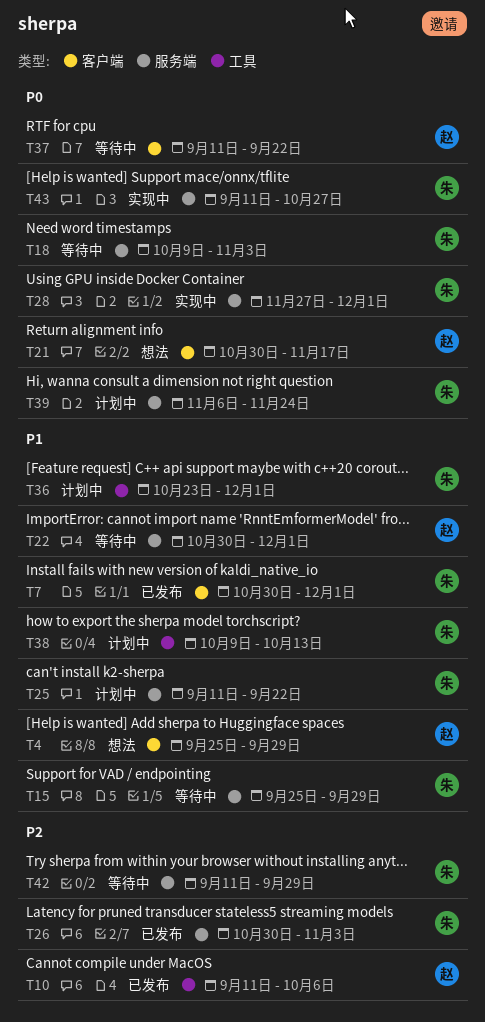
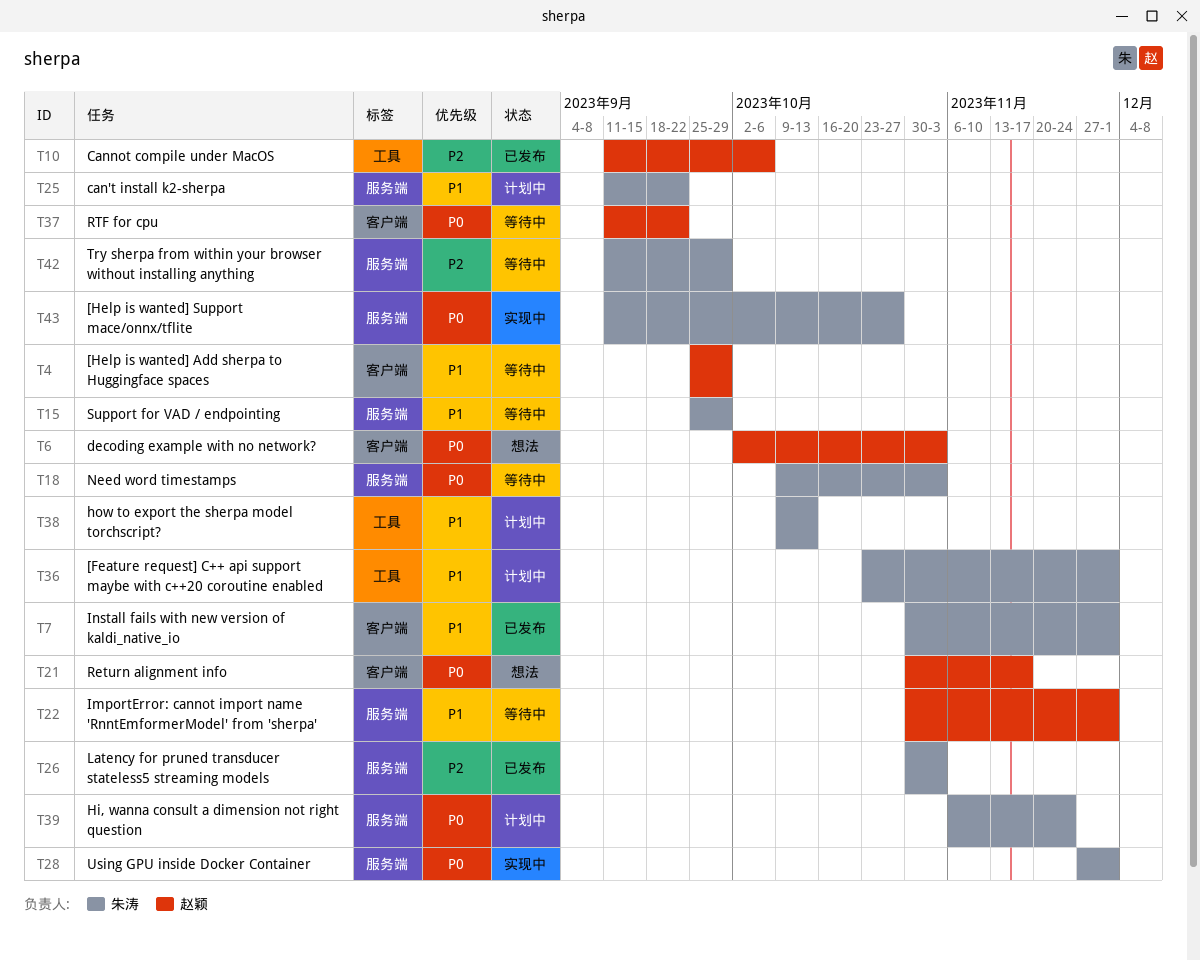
T4, status: 想法 -> 等待中
T6: none -> present

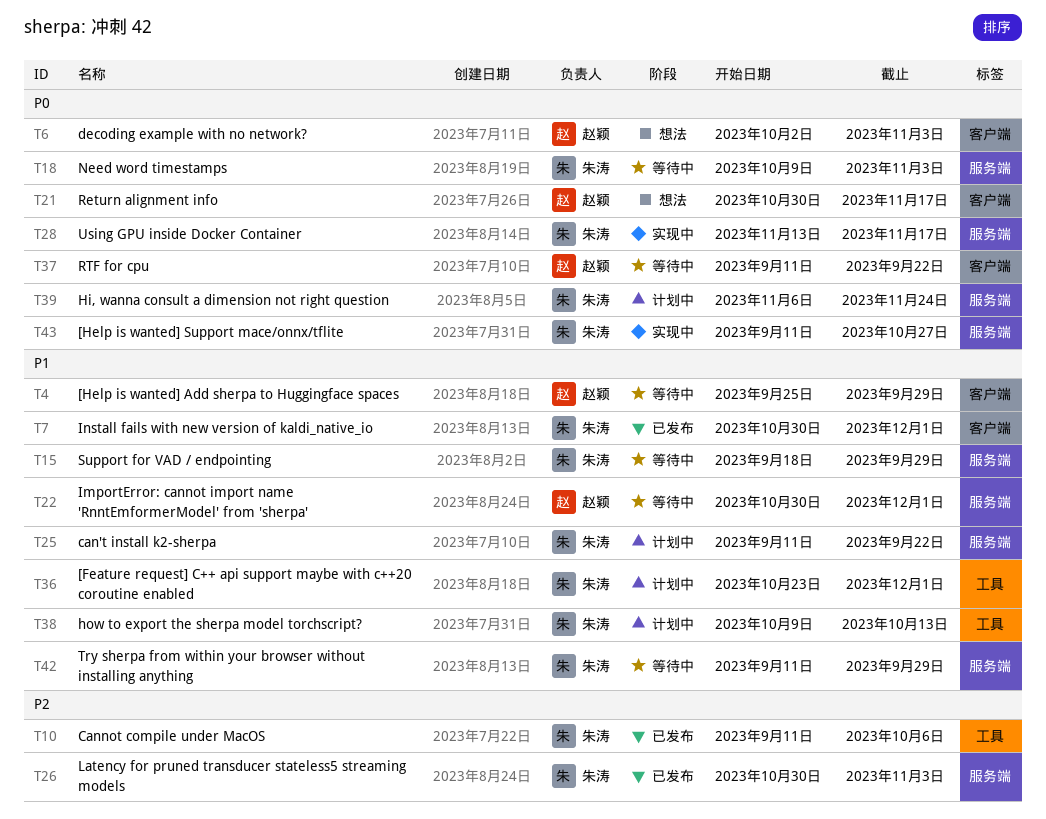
T10, owner: 赵颖 -> 朱涛
T15, start: Sep 25 -> Sep 18
T28, start: Nov 27 -> Nov 13
T28, due: Dec 1 -> Nov 17
T42, priority: P2 -> P1

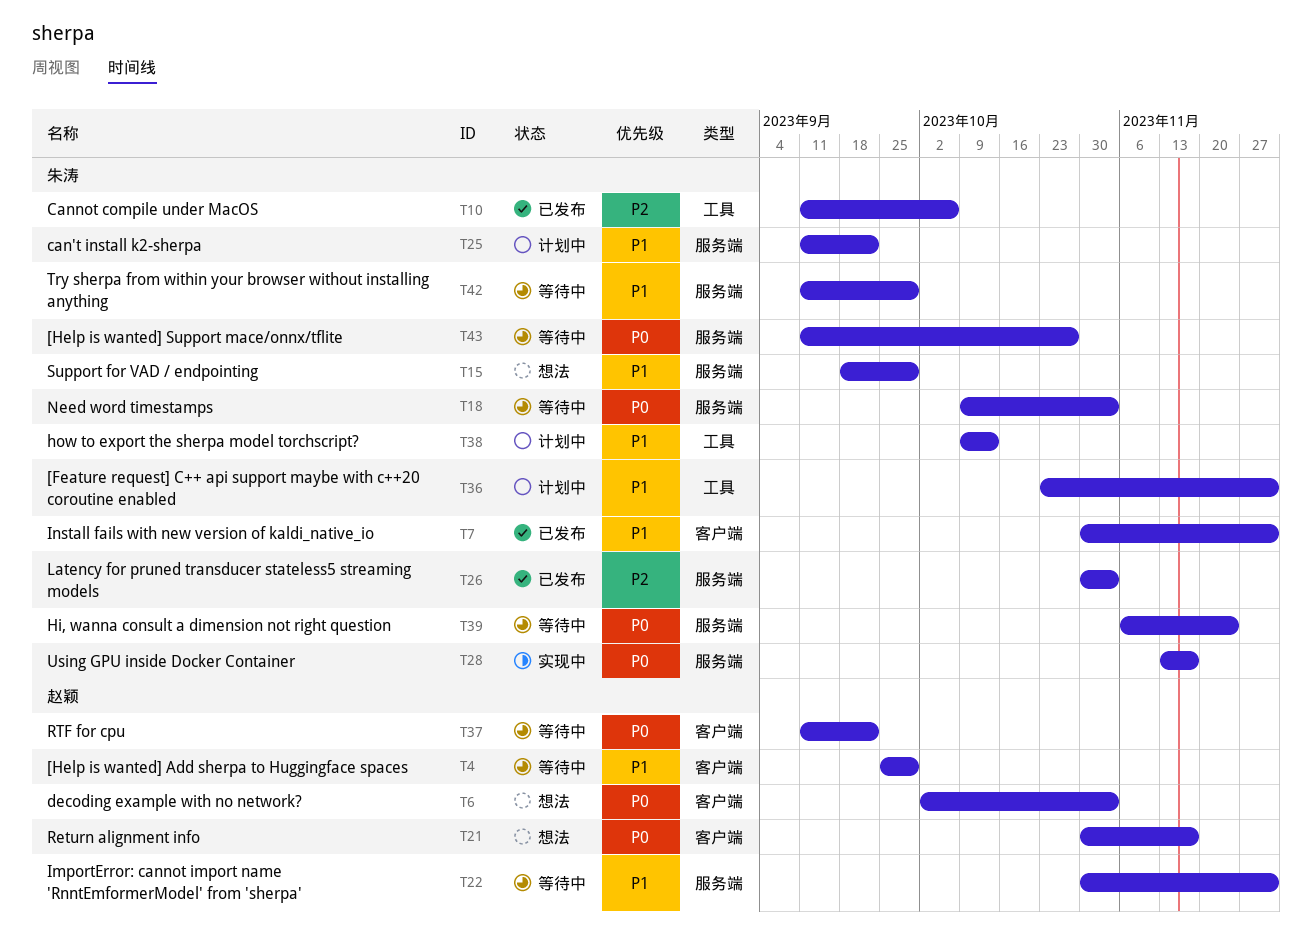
T15, status: 等待中 -> 想法
T39, status: 计划中 -> 等待中
T43, status: 实现中 -> 等待中

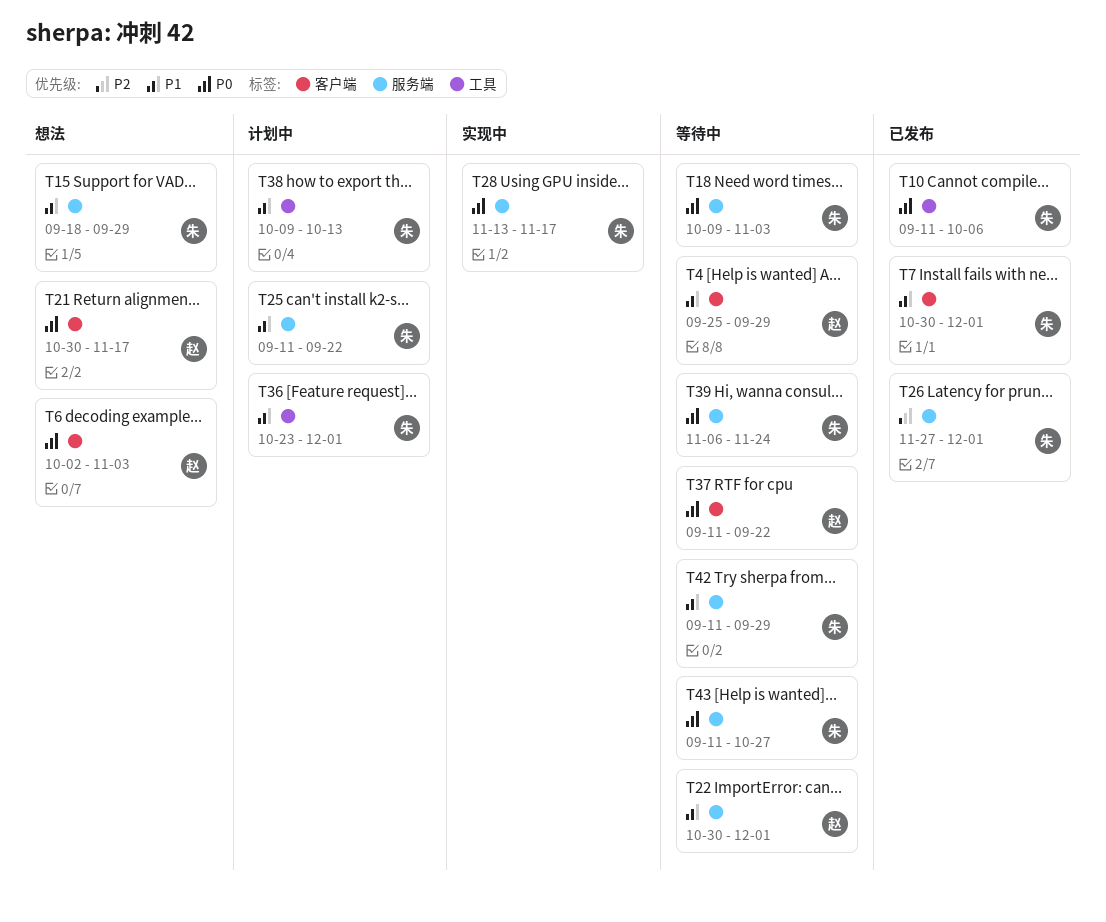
T10, priority: P2 -> P0
T26, start: Oct 30 -> Nov 27
T26, due: Nov 3 -> Dec 1

